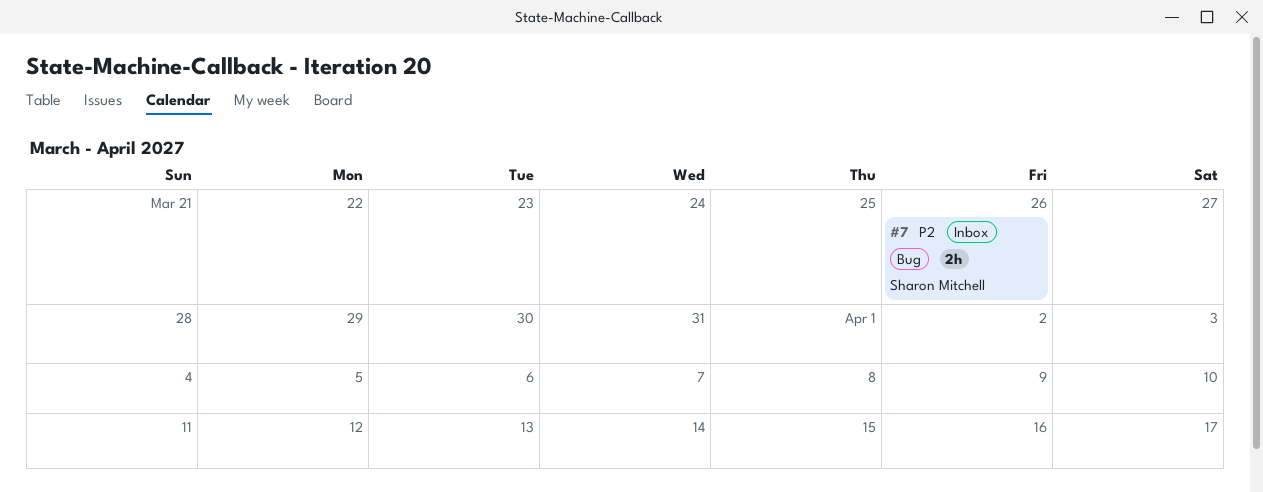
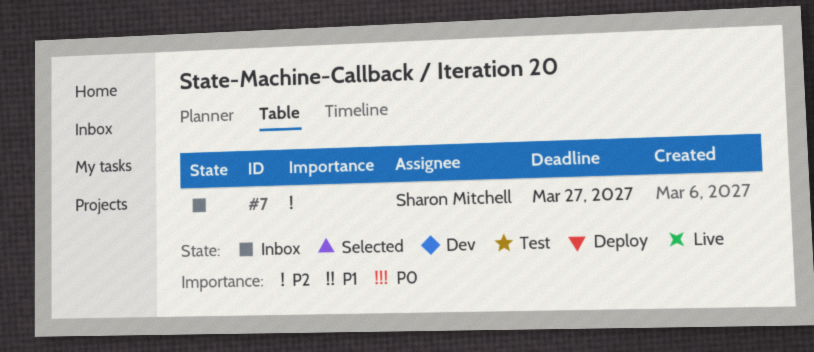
#7, due: Mar 26 -> Mar 27

